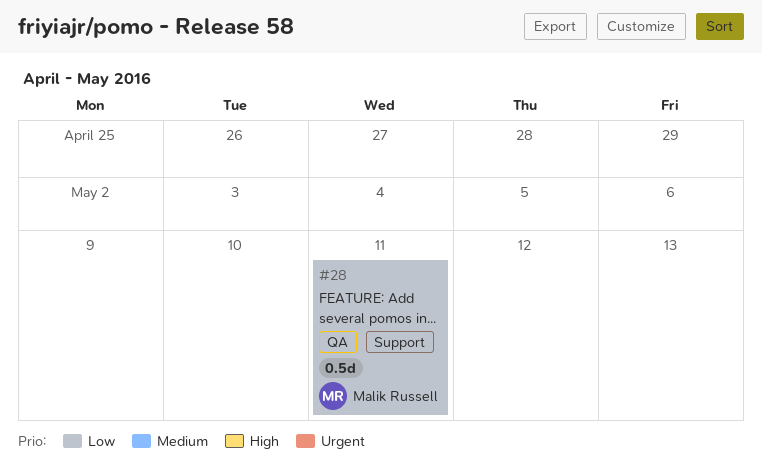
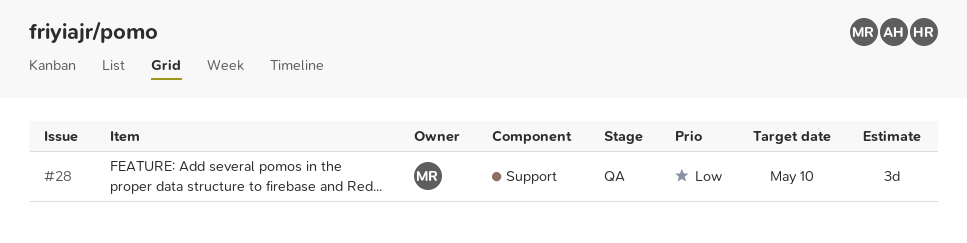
#28, estimate: 0.5d -> 3d
#28, due: May 11 -> May 10

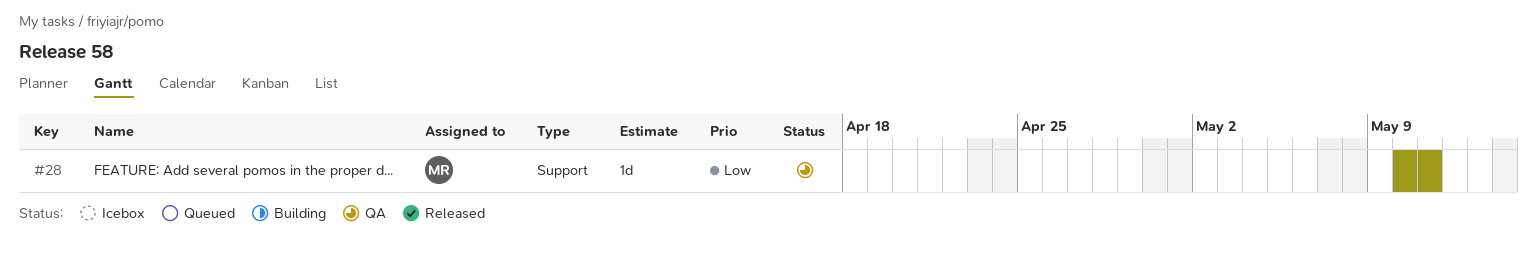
#28, estimate: 3d -> 1d
#28, due: May 10 -> May 11

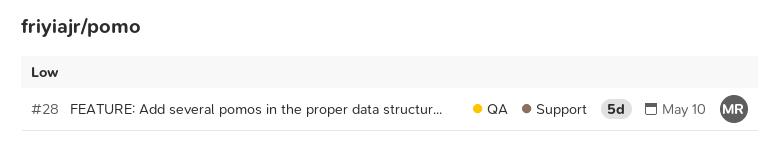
#28, estimate: 1d -> 5d
#28, due: May 11 -> May 10

